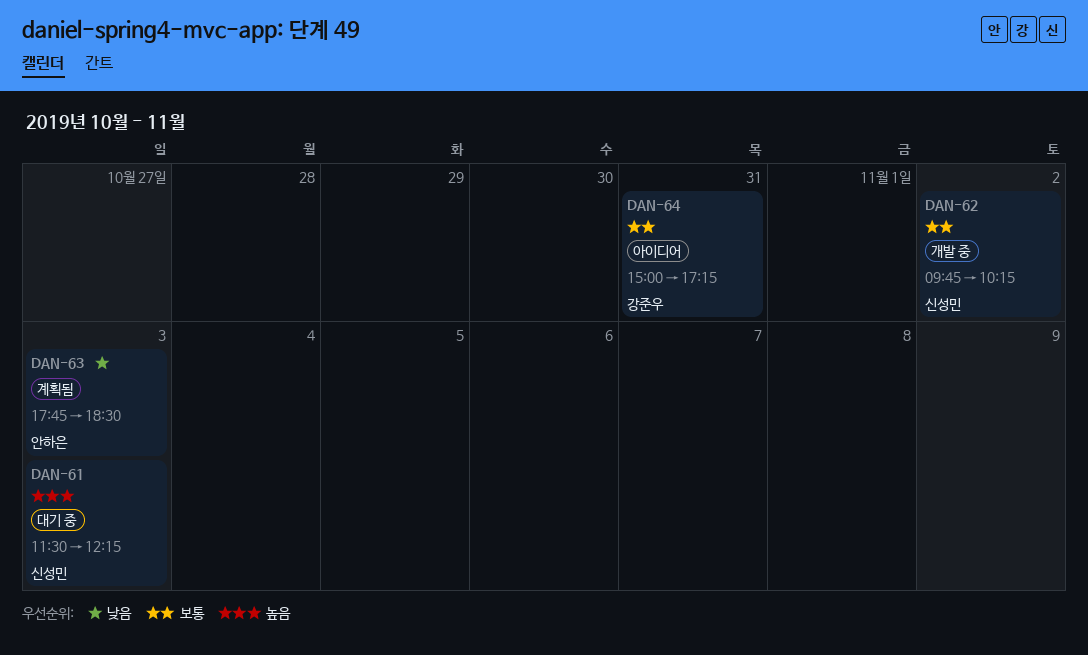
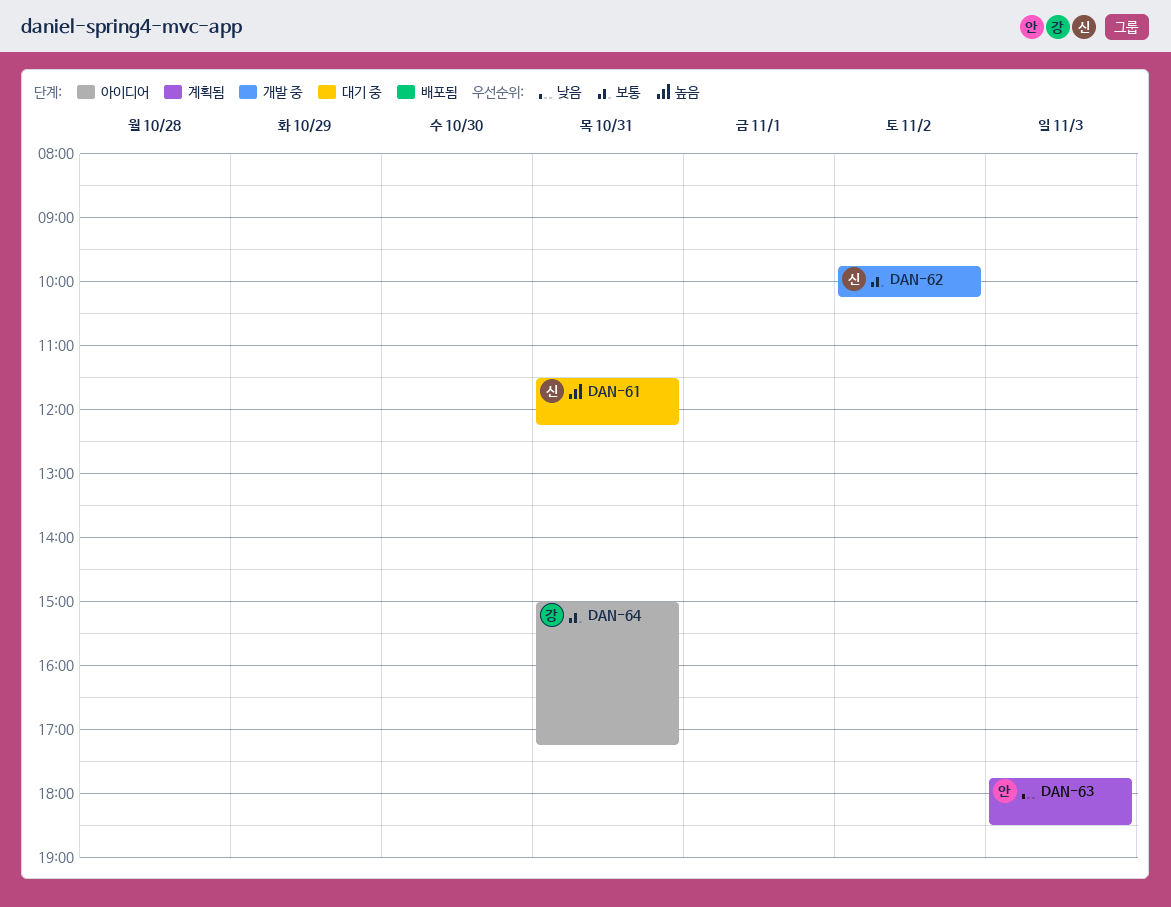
DAN-61, day: Nov 3 -> Oct 31

